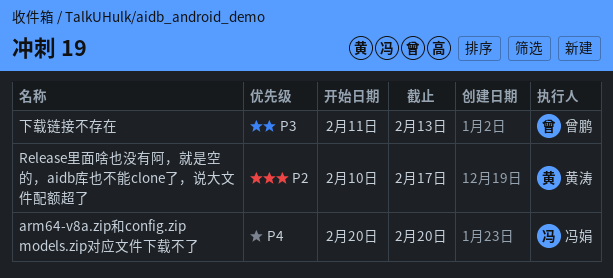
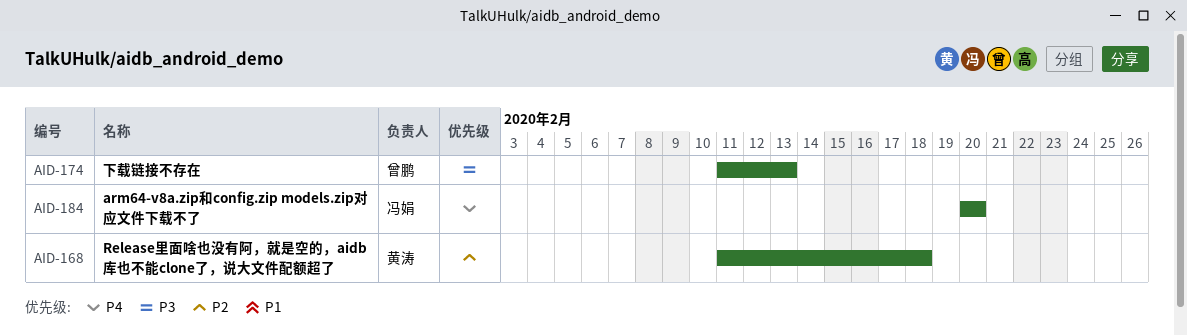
Release里面啥也没有阿，就是空的，aidb库也不能clone了，说大文件配额超了, start: Feb 10 -> Feb 11
Release里面啥也没有阿，就是空的，aidb库也不能clone了，说大文件配额超了, due: Feb 17 -> Feb 18

